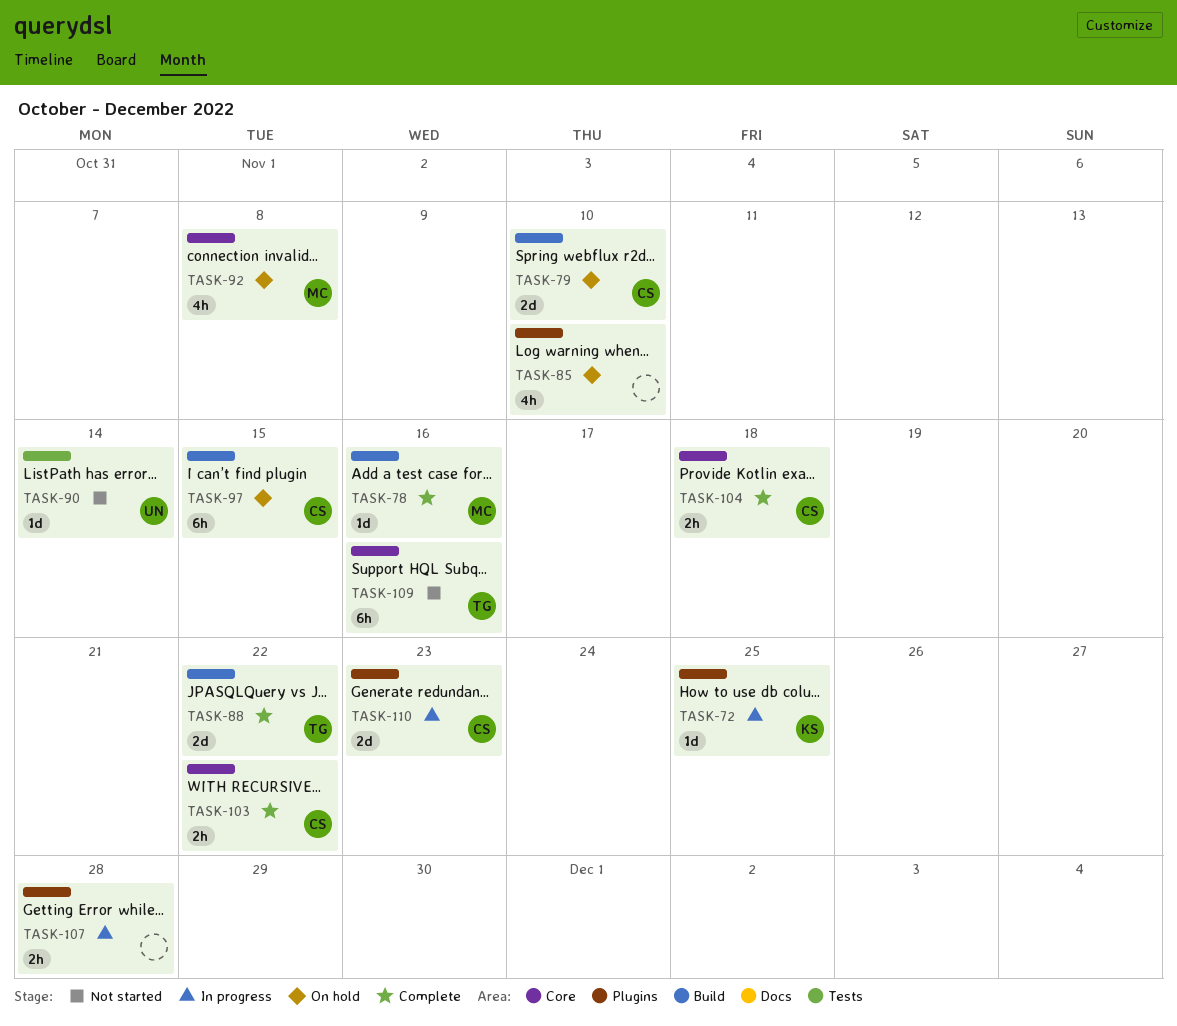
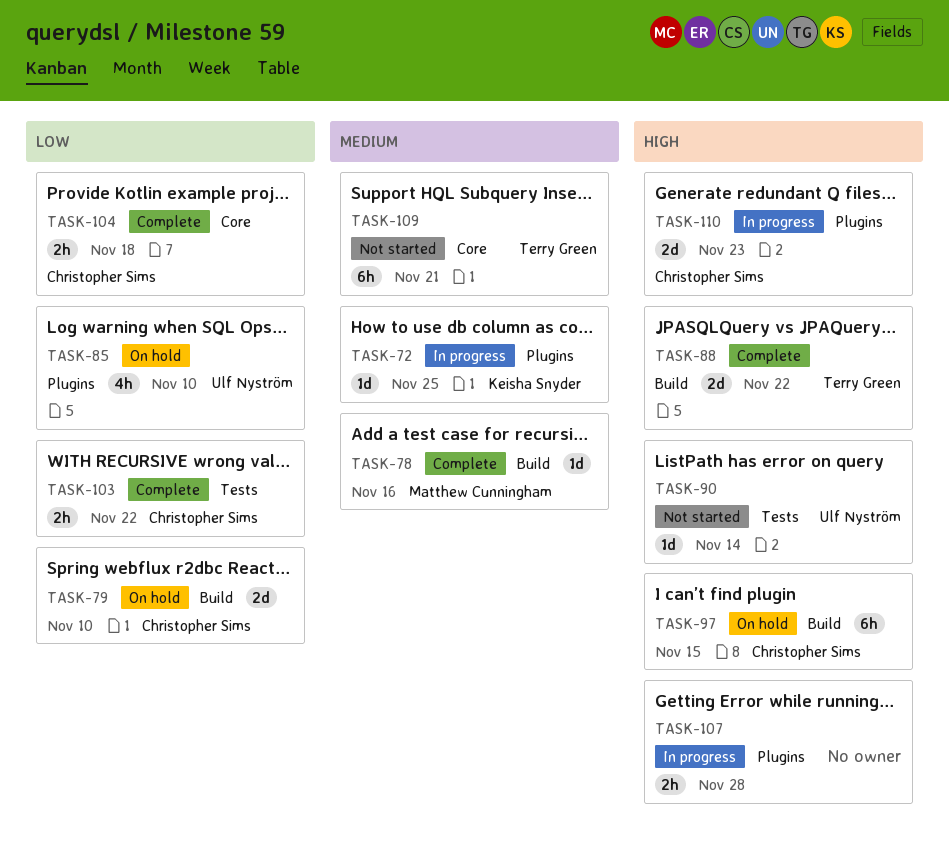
TASK-85, owner: none -> Ulf Nyström
TASK-92: present -> none
TASK-103, label: Core -> Tests
TASK-109, due: Nov 16 -> Nov 21

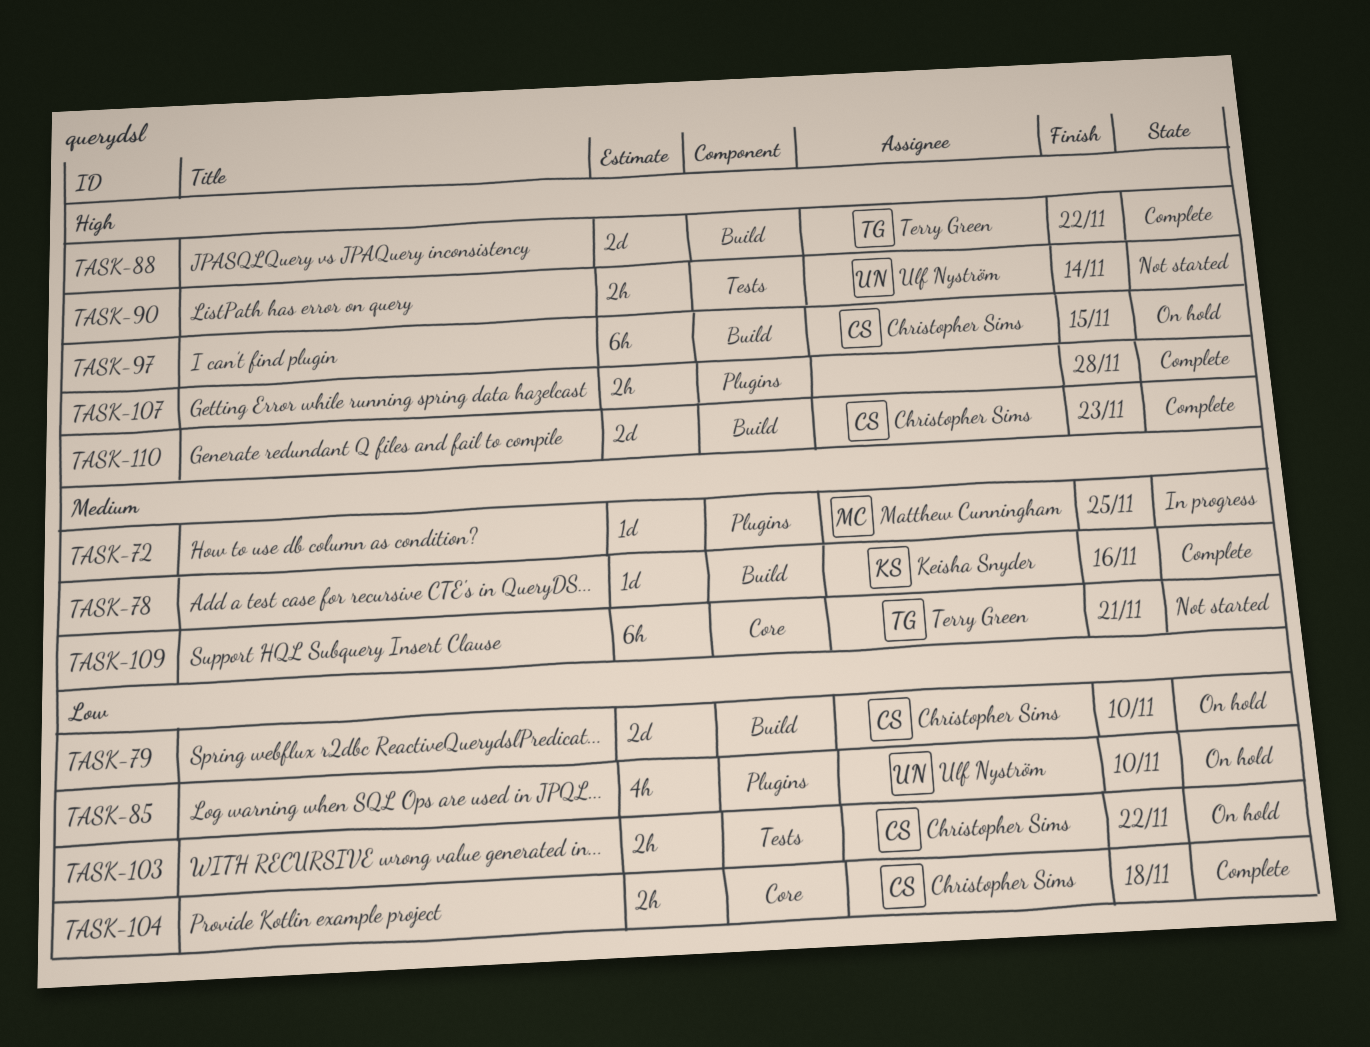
TASK-72, owner: Keisha Snyder -> Matthew Cunningham
TASK-78, owner: Matthew Cunningham -> Keisha Snyder
TASK-90, estimate: 1d -> 2h
TASK-103, status: Complete -> On hold
TASK-107, status: In progress -> Complete
TASK-110, status: In progress -> Complete
TASK-110, label: Plugins -> Build

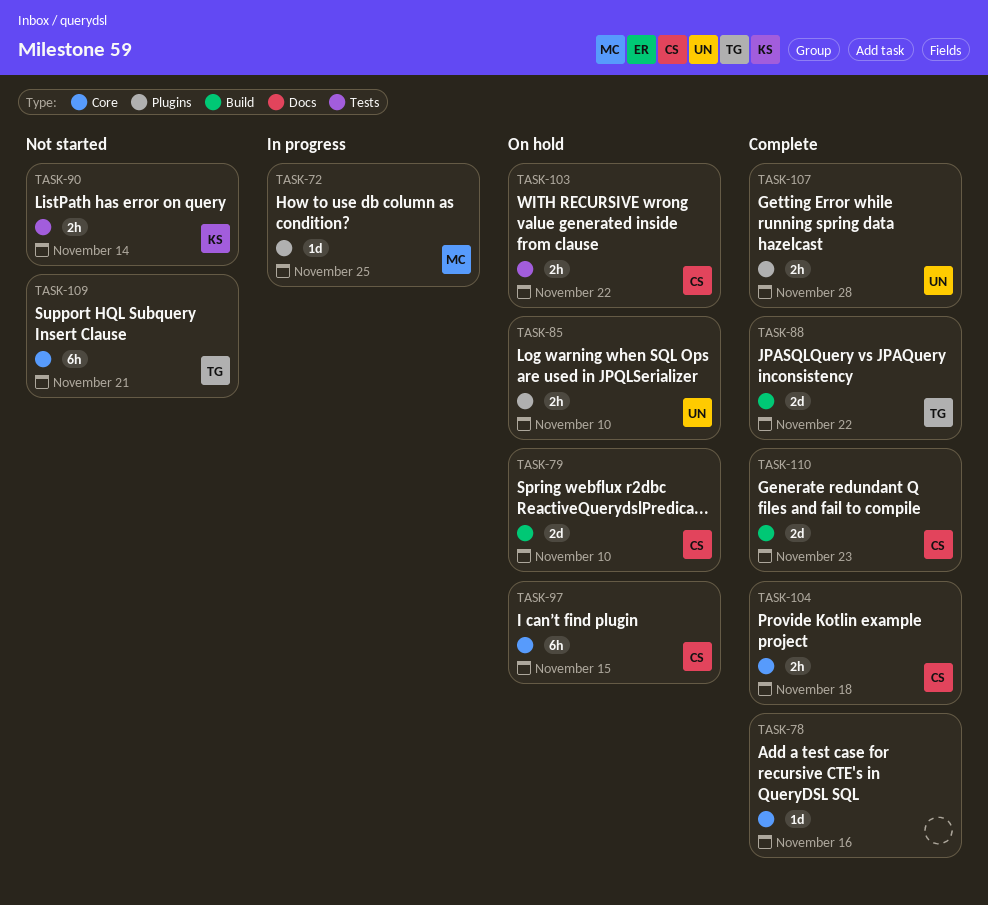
TASK-78, owner: Keisha Snyder -> none
TASK-78, label: Build -> Core
TASK-85, estimate: 4h -> 2h
TASK-90, owner: Ulf Nyström -> Keisha Snyder
TASK-97, label: Build -> Core
TASK-107, owner: none -> Ulf Nyström

